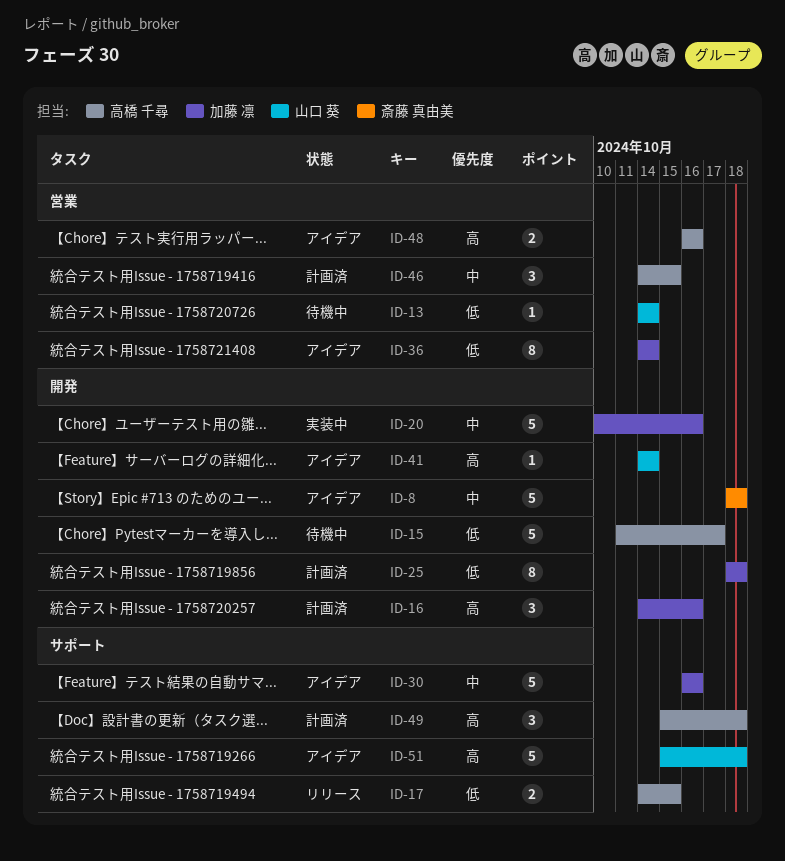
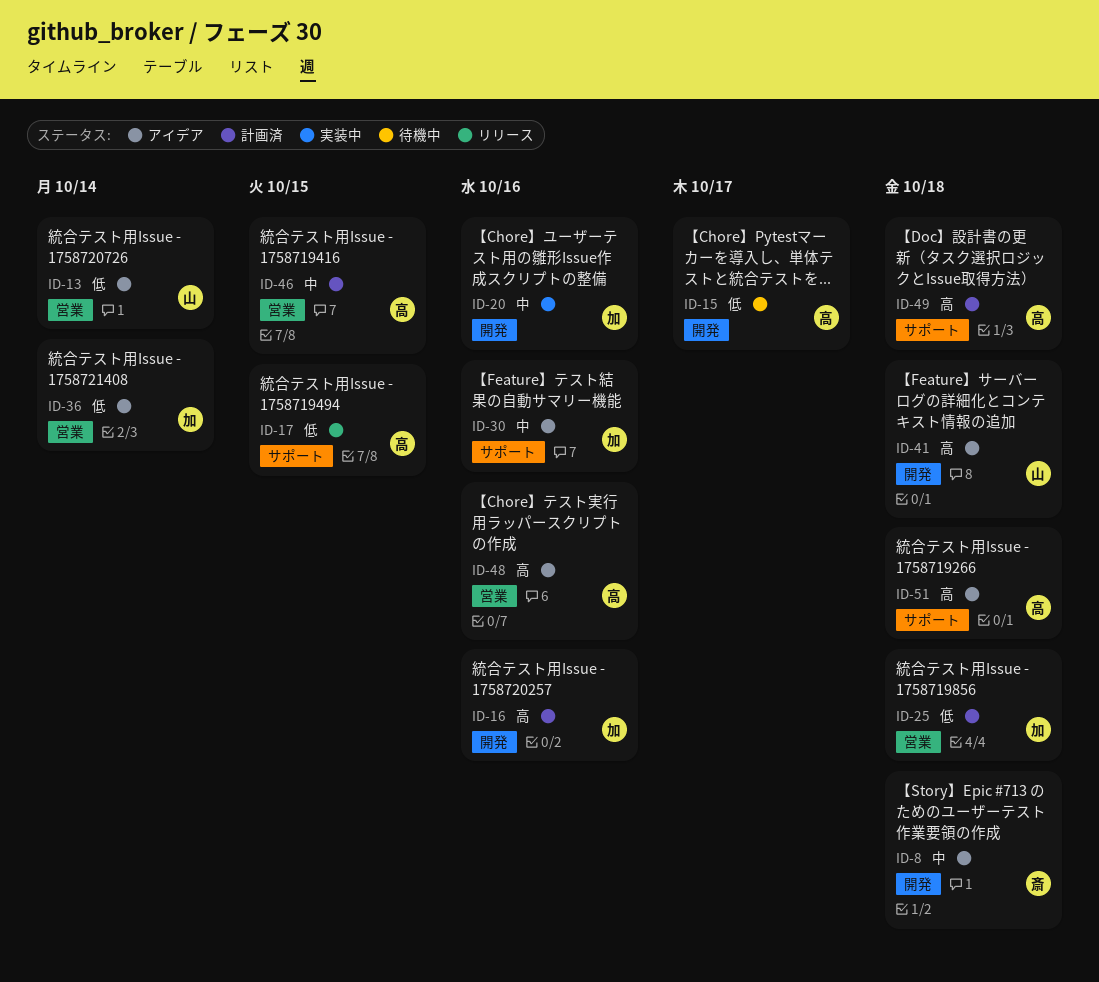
ID-13, status: 待機中 -> アイデア
ID-25, label: 開発 -> 営業
ID-41, due: Oct 14 -> Oct 18
ID-51, owner: 山口 葵 -> 高橋 千尋

